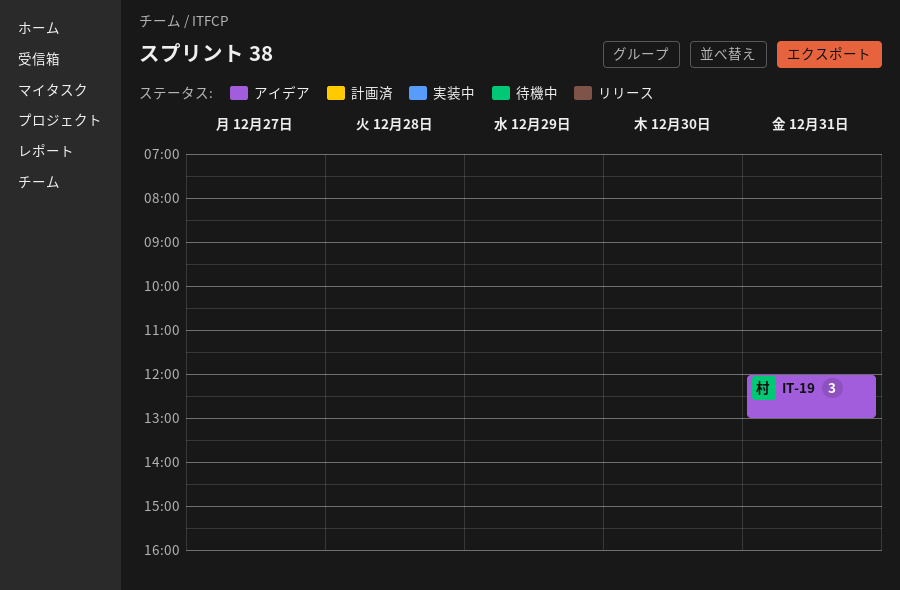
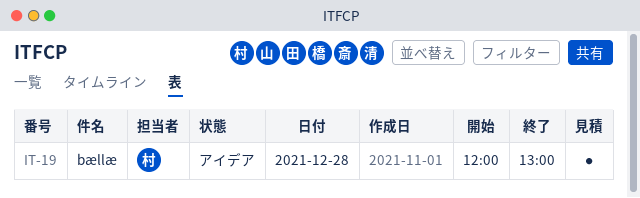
IT-19, estimate: 3 -> 1
IT-19, day: Dec 31 -> Dec 28

